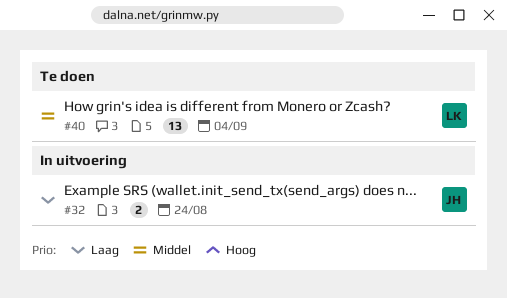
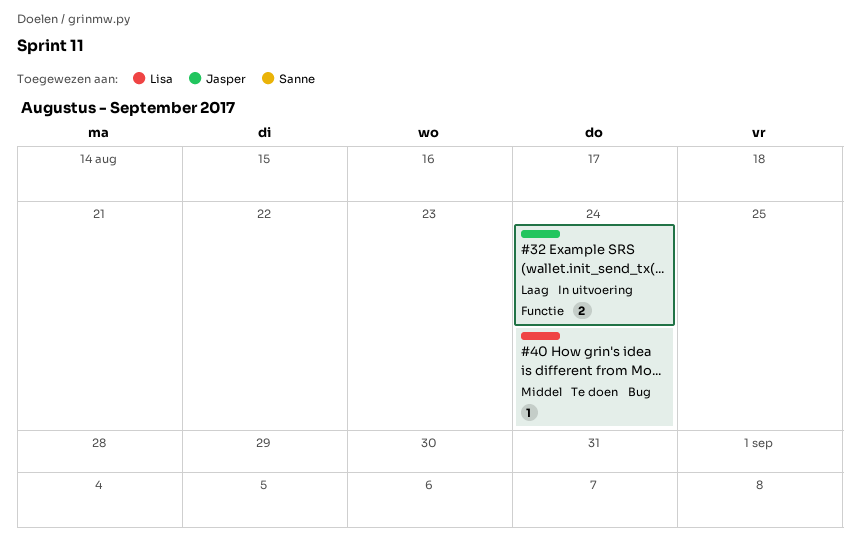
#40, estimate: 13 -> 1
#40, due: Sep 4 -> Aug 24

